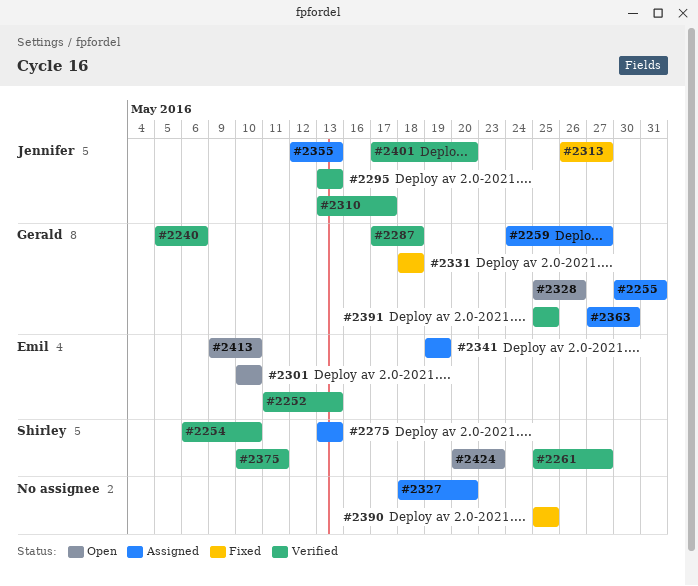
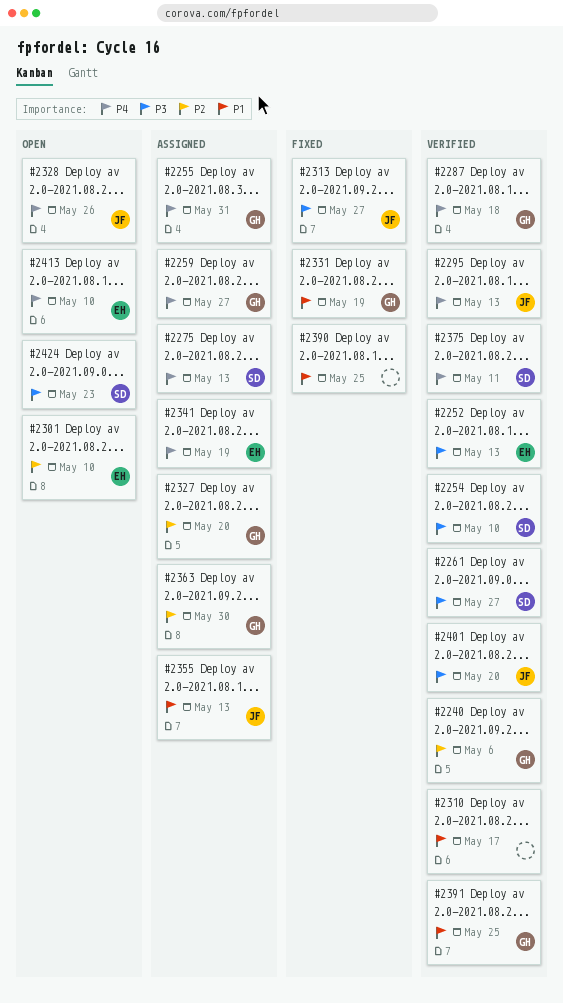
#2310, owner: Jennifer -> none
#2327, owner: none -> Gerald
#2328, owner: Gerald -> Jennifer
#2331, due: May 18 -> May 19

